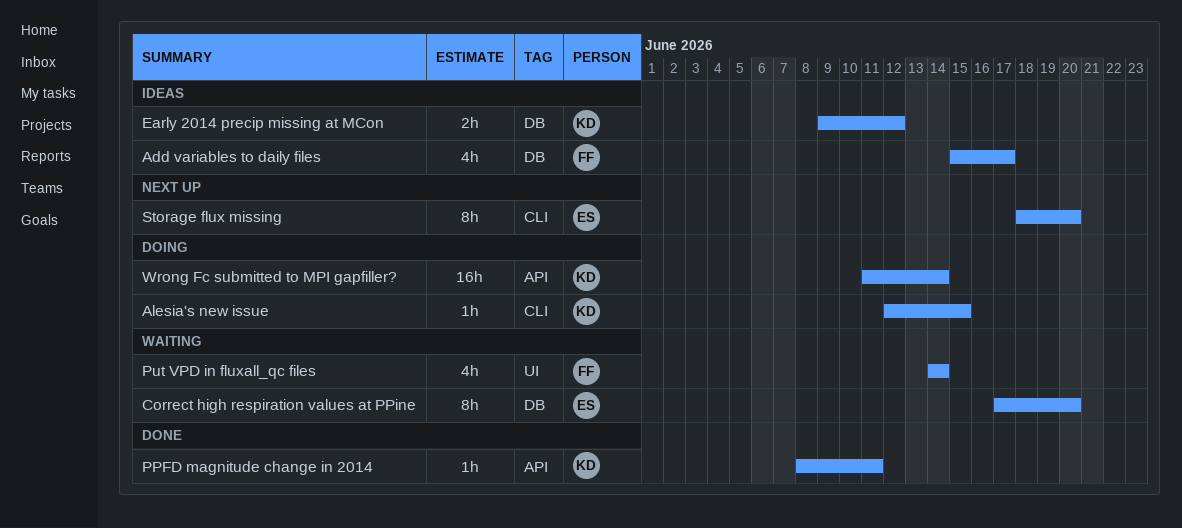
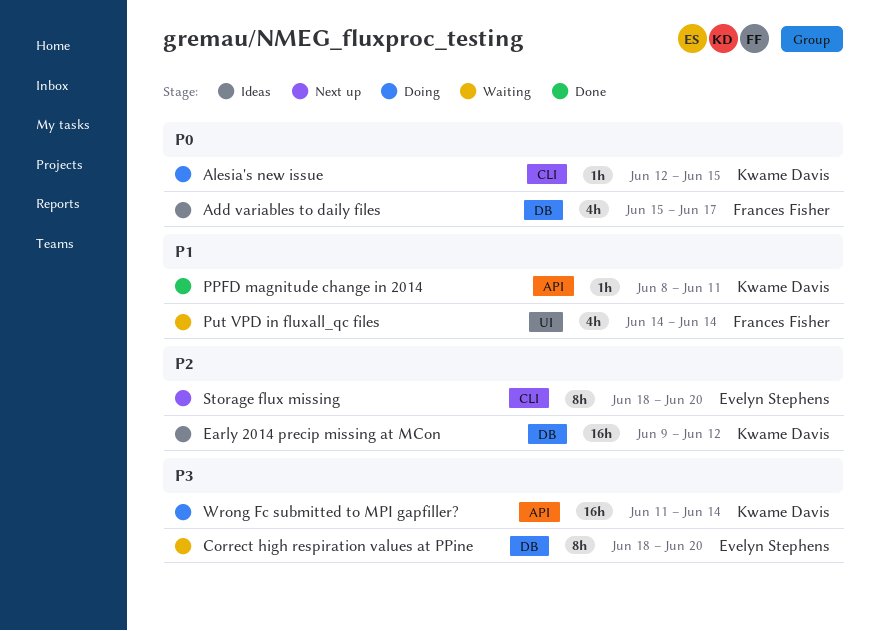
Correct high respiration values at PPine, start: Jun 17 -> Jun 18
Early 2014 precip missing at MCon, estimate: 2h -> 16h

